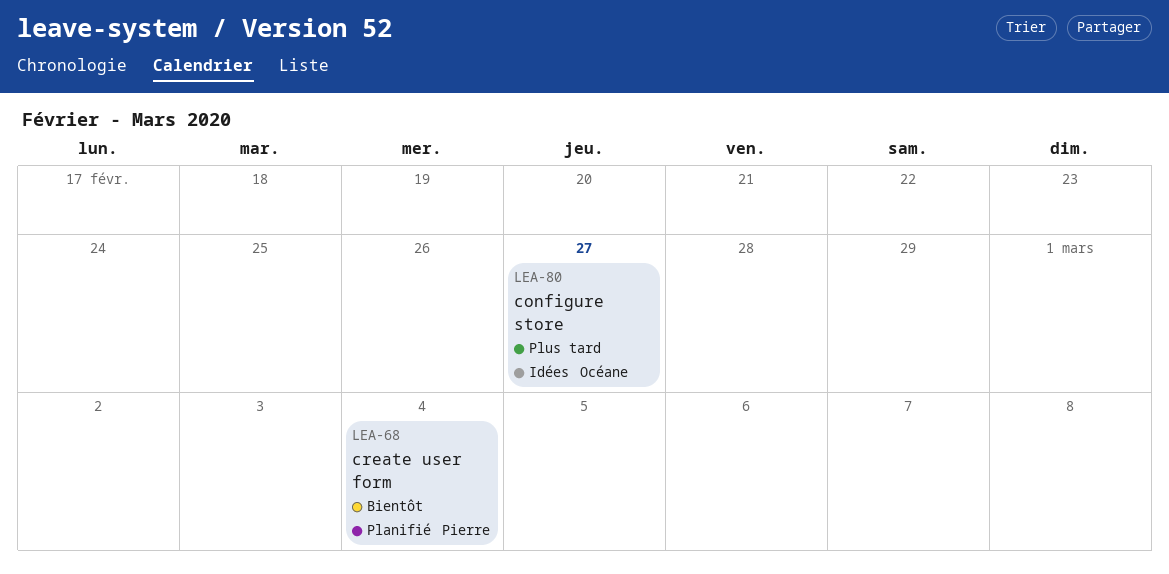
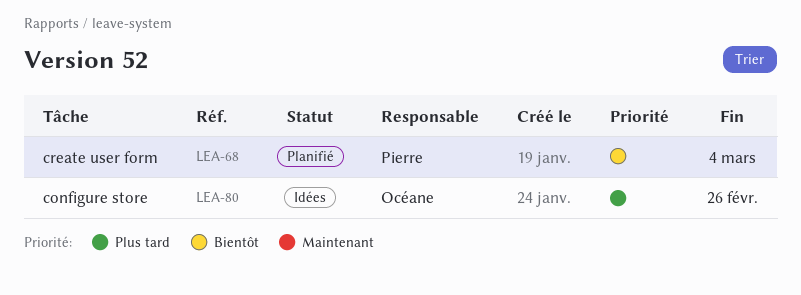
LEA-80, due: Feb 27 -> Feb 26

